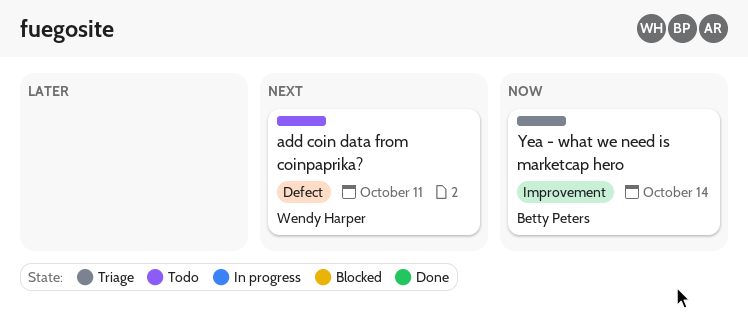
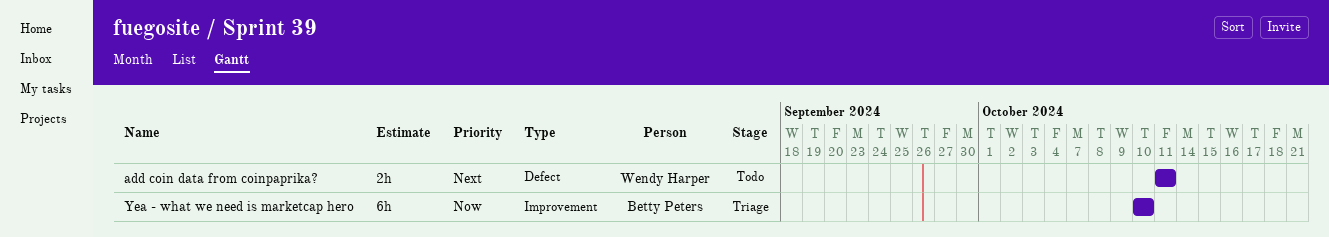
Yea - what we need is marketcap hero, due: Oct 14 -> Oct 10

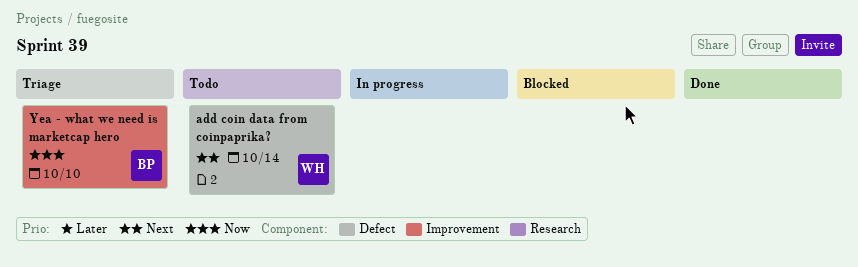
add coin data from coinpaprika?, due: Oct 11 -> Oct 14

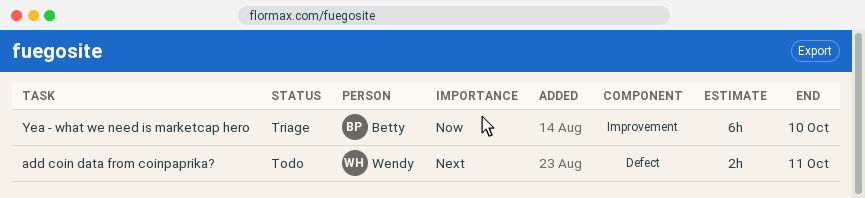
add coin data from coinpaprika?, due: Oct 14 -> Oct 11

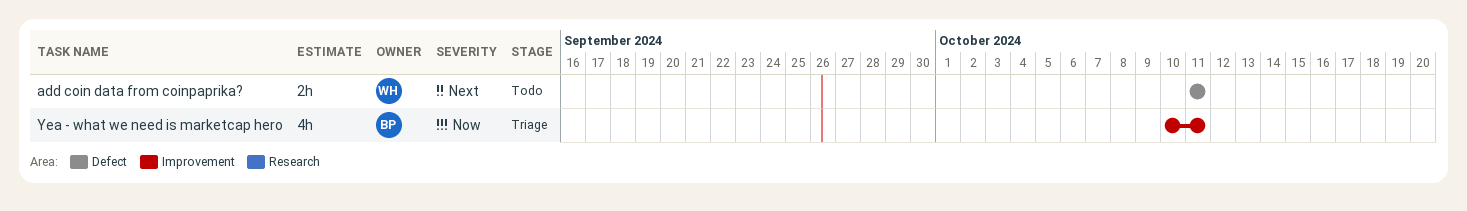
Yea - what we need is marketcap hero, estimate: 6h -> 4h
Yea - what we need is marketcap hero, due: Oct 10 -> Oct 11

